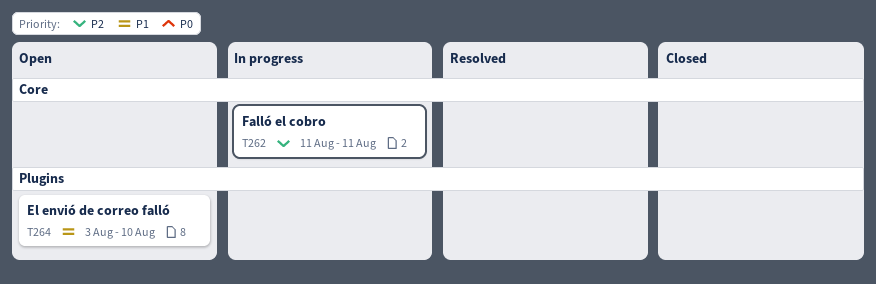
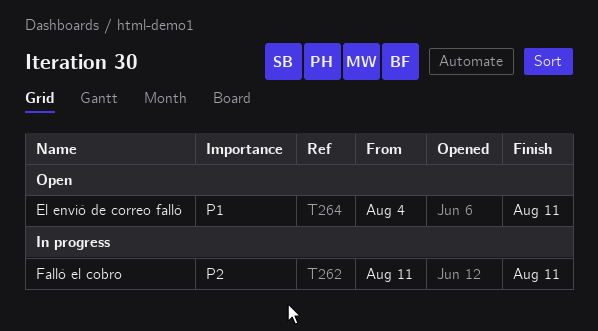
T264, start: Aug 3 -> Aug 4
T264, due: Aug 10 -> Aug 11

